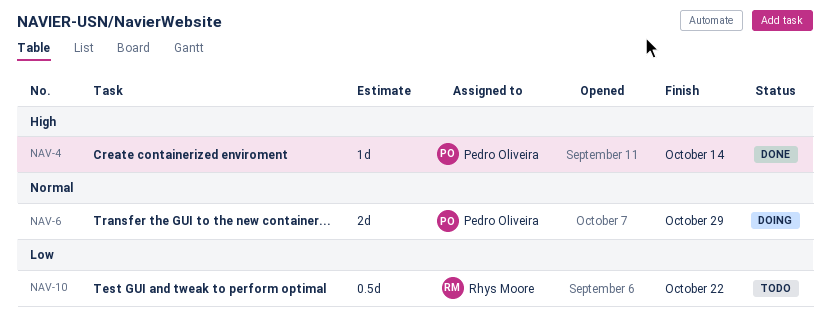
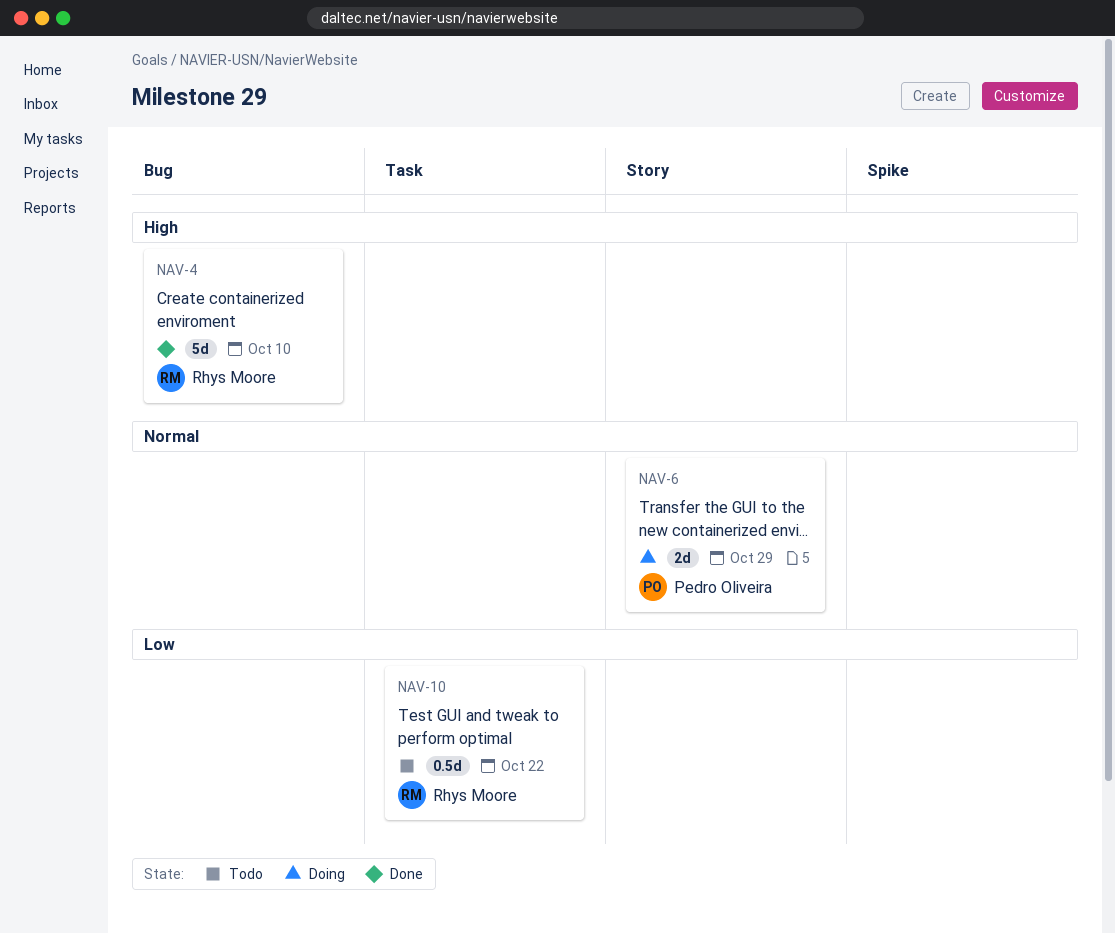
NAV-4, owner: Pedro Oliveira -> Rhys Moore
NAV-4, estimate: 1d -> 5d
NAV-4, due: Oct 14 -> Oct 10

